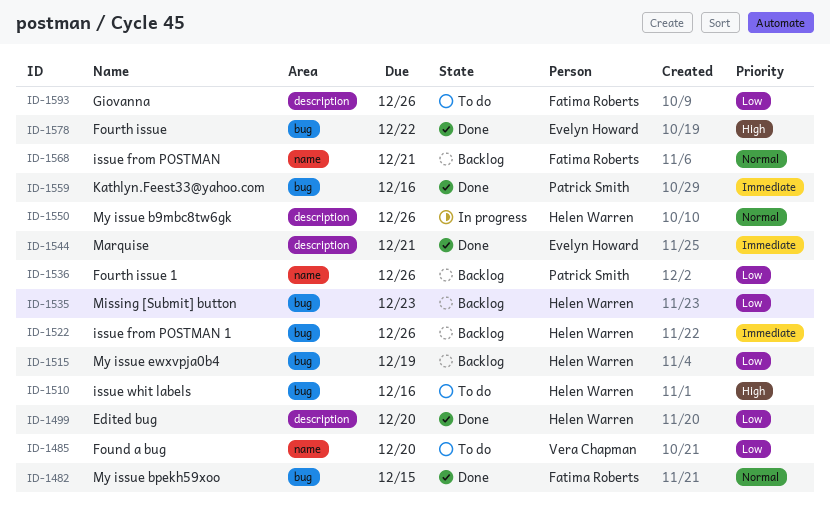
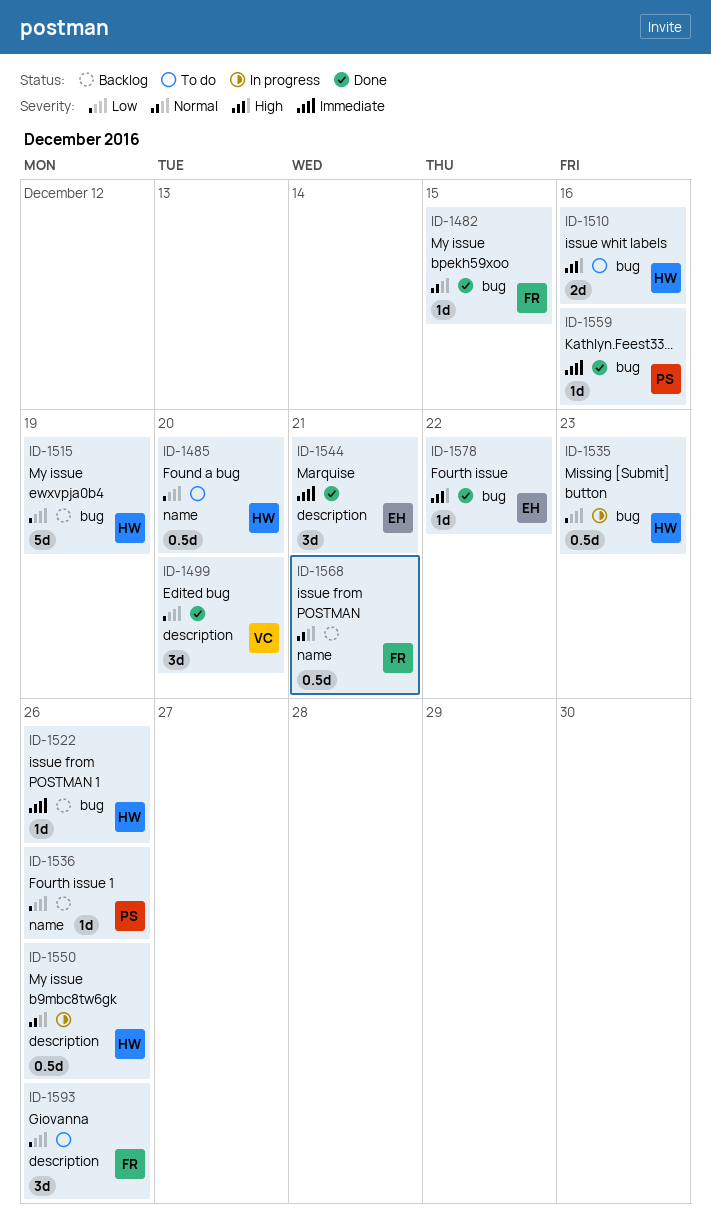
ID-1485, owner: Vera Chapman -> Helen Warren
ID-1499, owner: Helen Warren -> Vera Chapman
ID-1535, status: Backlog -> In progress

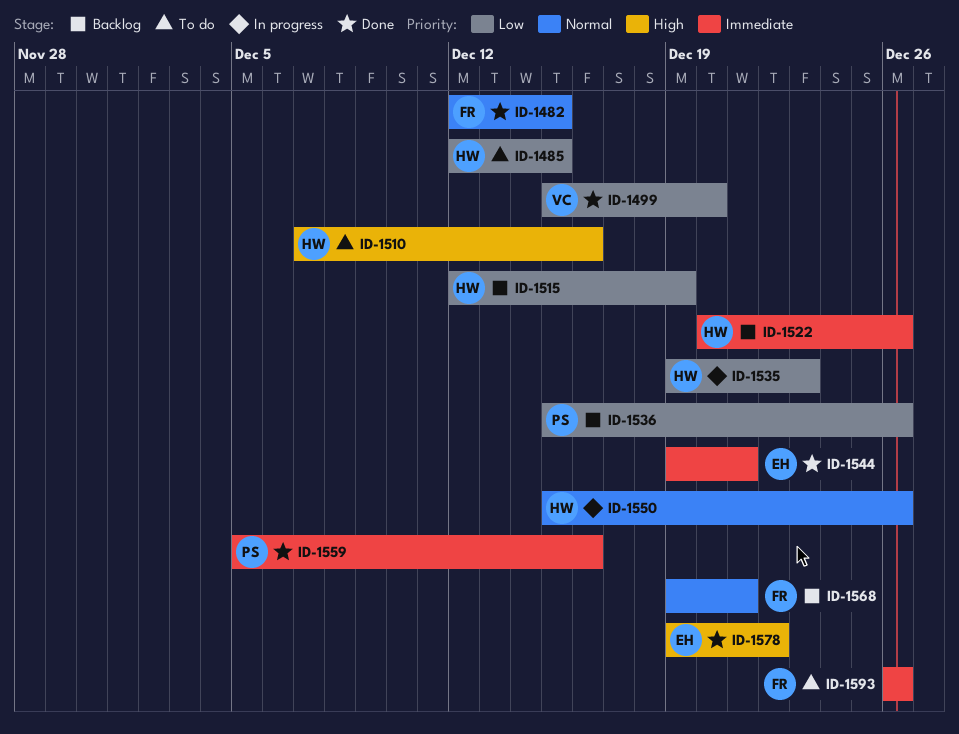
ID-1485, due: Dec 20 -> Dec 15
ID-1593, priority: Low -> Immediate

